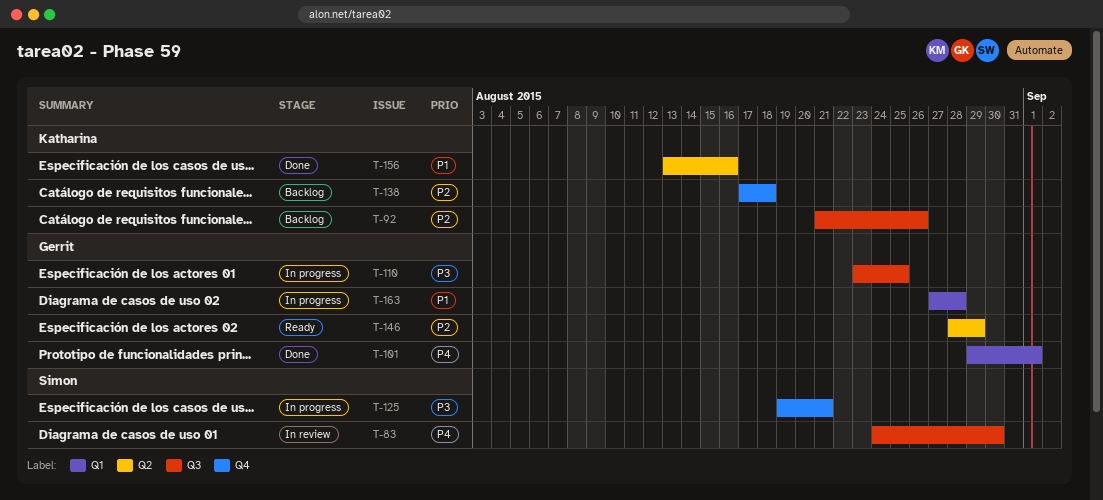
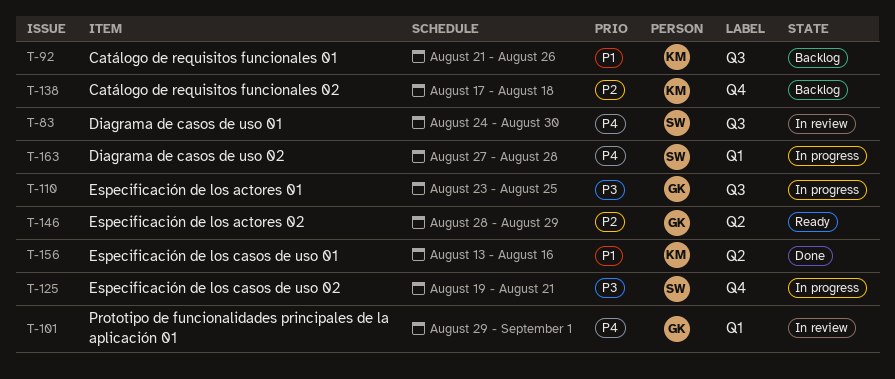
T-92, priority: P2 -> P1
T-101, status: Done -> In review
T-163, owner: Gerrit -> Simon
T-163, priority: P1 -> P4

